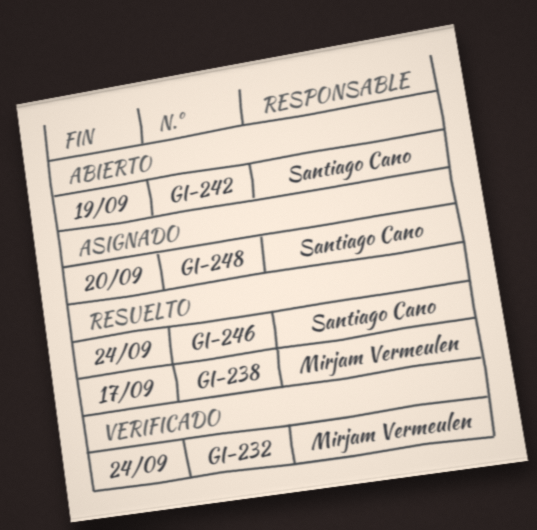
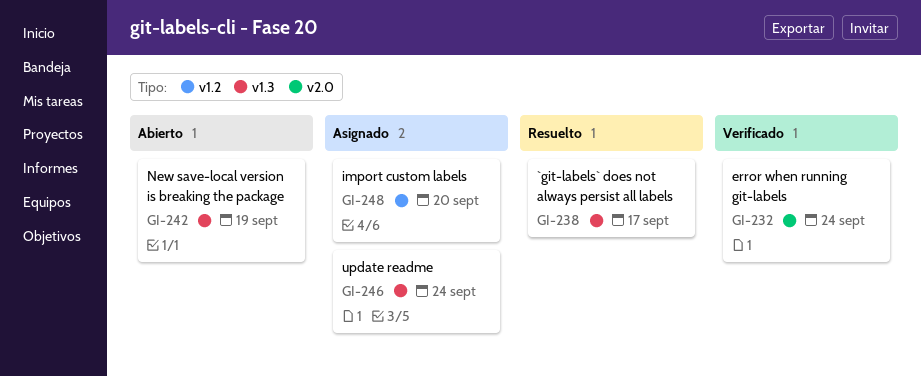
GI-246, status: Resuelto -> Asignado

